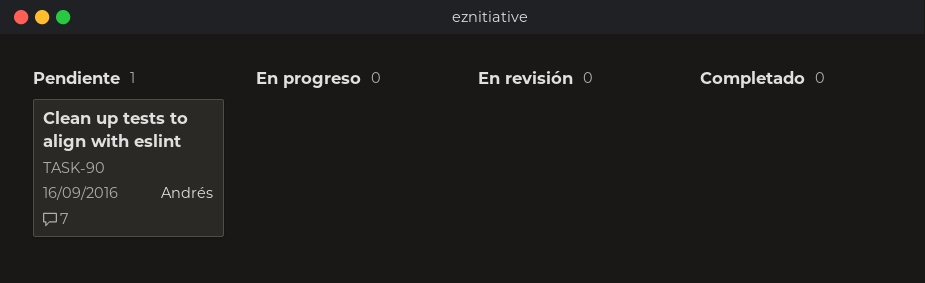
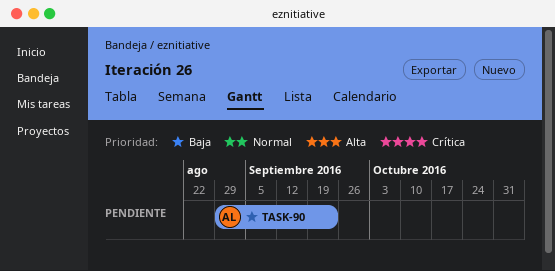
TASK-90, due: Sep 16 -> Sep 23

